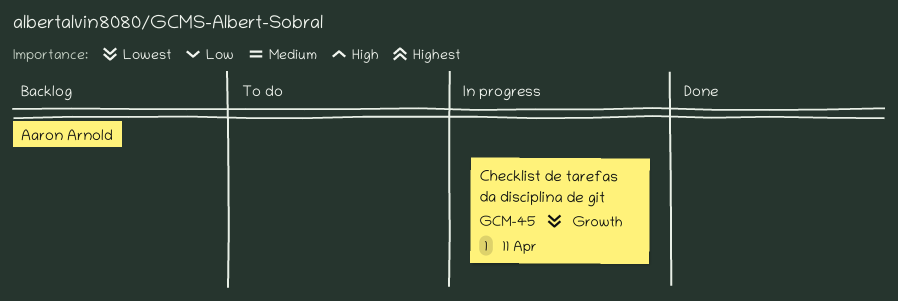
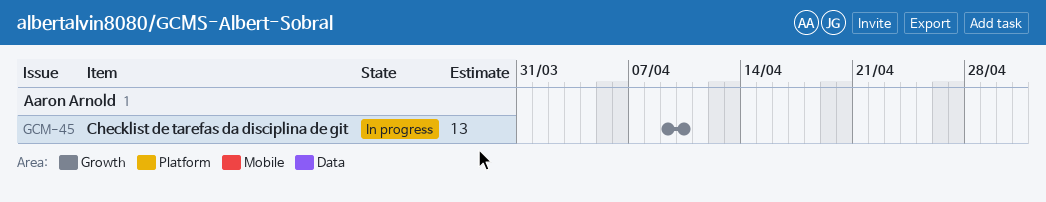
GCM-45, estimate: 1 -> 13
GCM-45, due: Apr 11 -> Apr 10

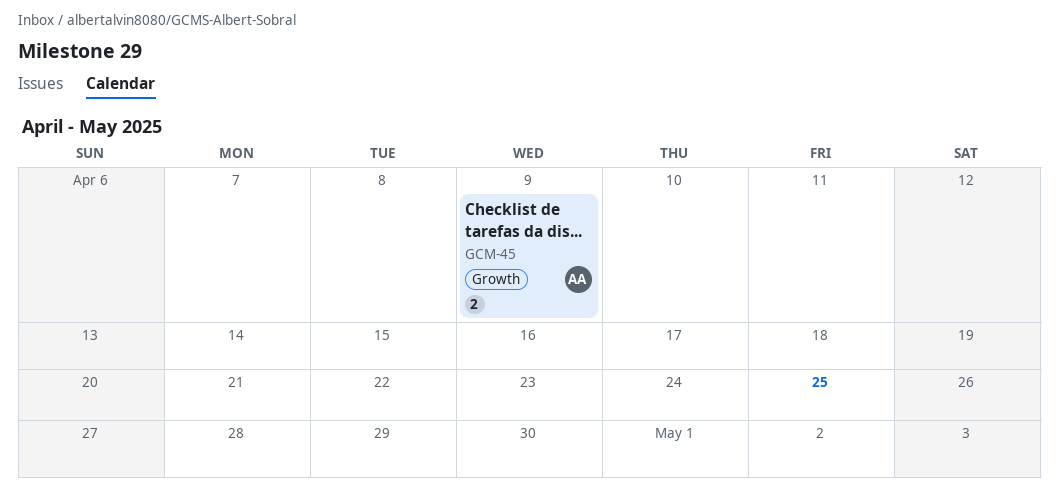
GCM-45, estimate: 13 -> 2
GCM-45, due: Apr 10 -> Apr 9

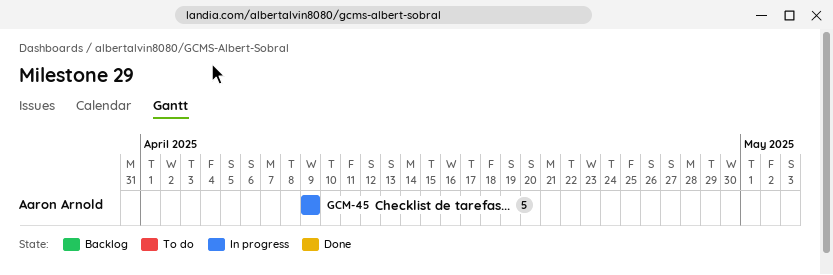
GCM-45, estimate: 2 -> 5

